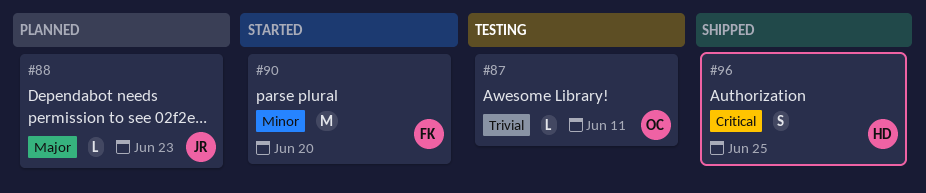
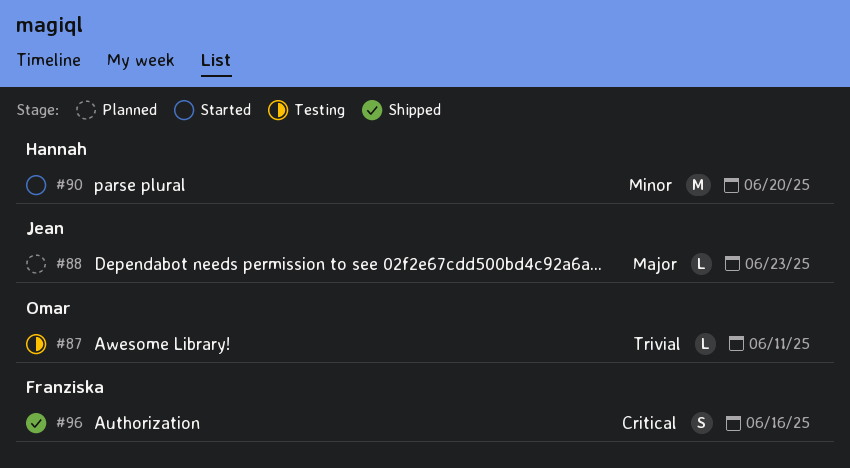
#90, owner: Franziska -> Hannah
#96, owner: Hannah -> Franziska
#96, due: Jun 25 -> Jun 16

